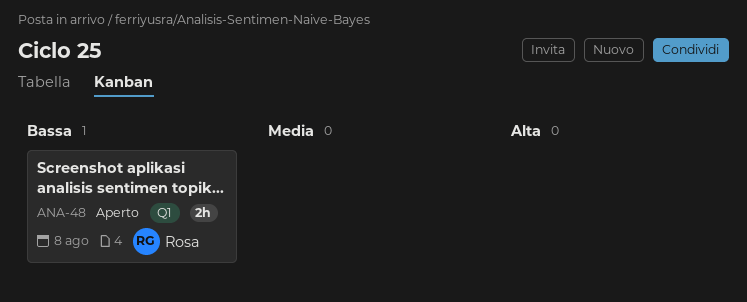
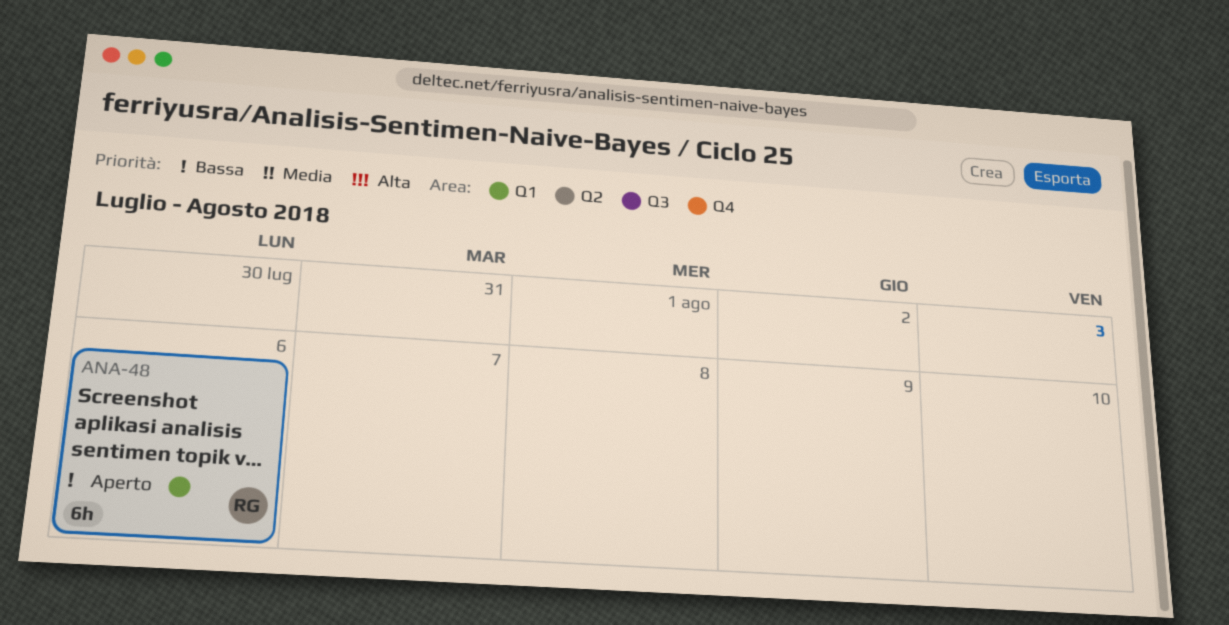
ANA-48, estimate: 2h -> 6h
ANA-48, due: Aug 8 -> Aug 6

